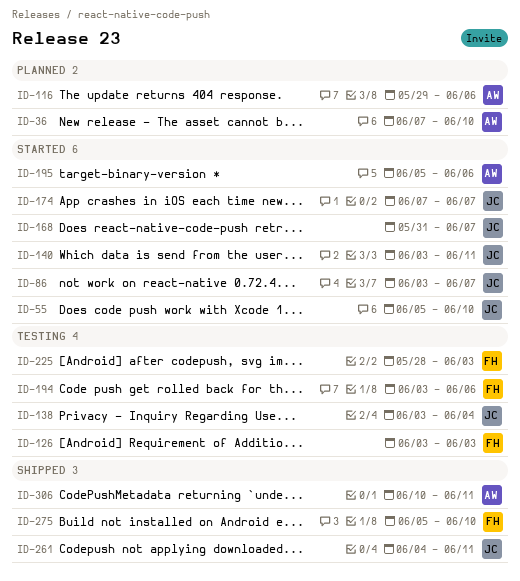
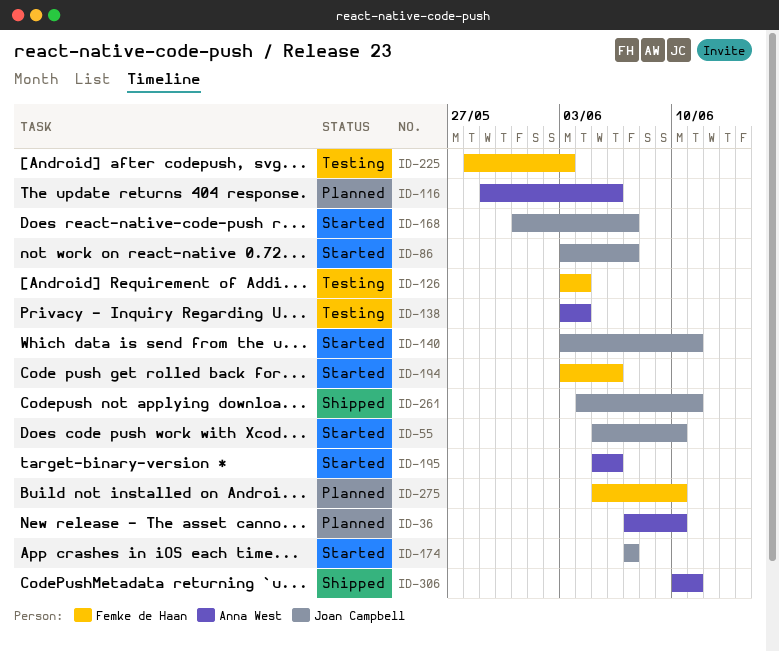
ID-126, due: Jun 3 -> Jun 4
ID-138, owner: Joan Campbell -> Anna West
ID-194, status: Testing -> Started
ID-275, status: Shipped -> Planned

